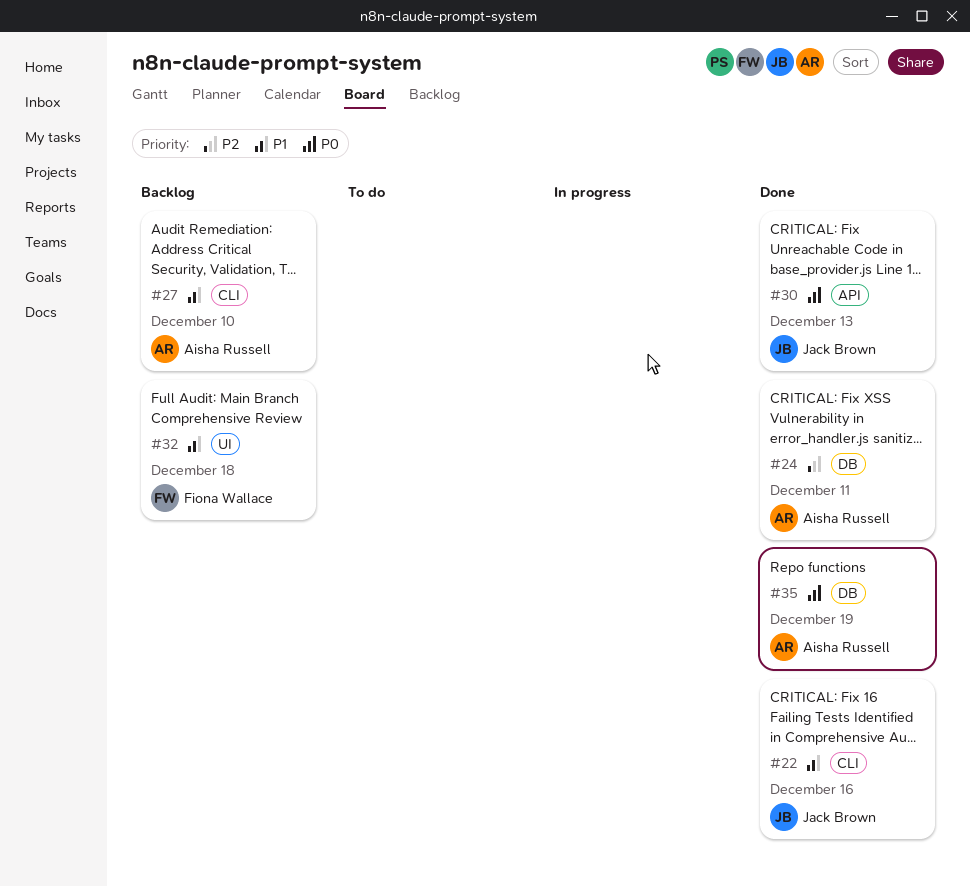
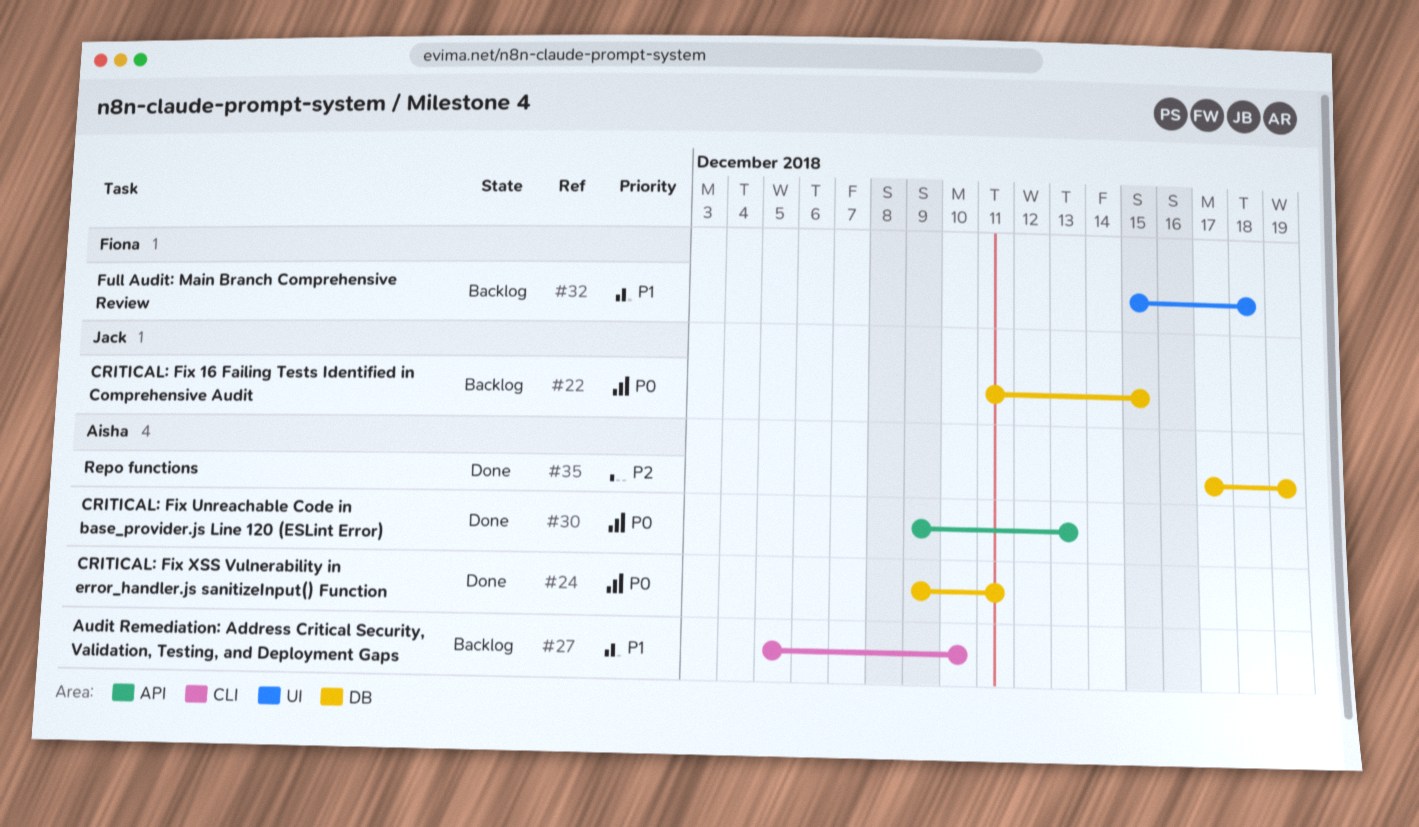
#22, status: Done -> Backlog
#22, priority: P1 -> P0
#22, label: CLI -> DB
#22, due: Dec 16 -> Dec 15
#24, priority: P2 -> P0
#30, owner: Jack Brown -> Aisha Russell
#35, priority: P0 -> P2

